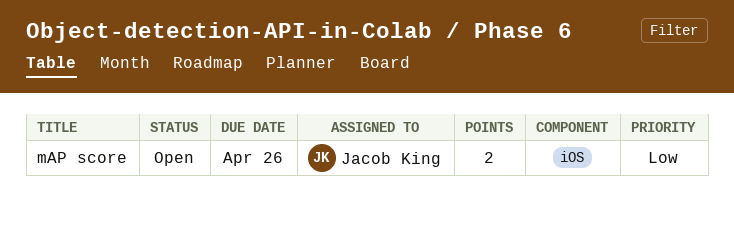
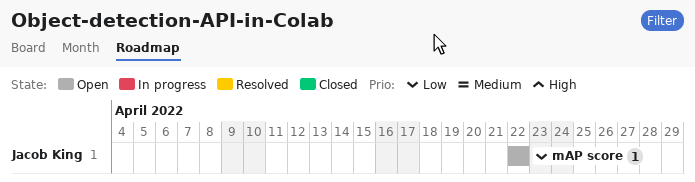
mAP score, estimate: 2 -> 1
mAP score, due: Apr 26 -> Apr 22

